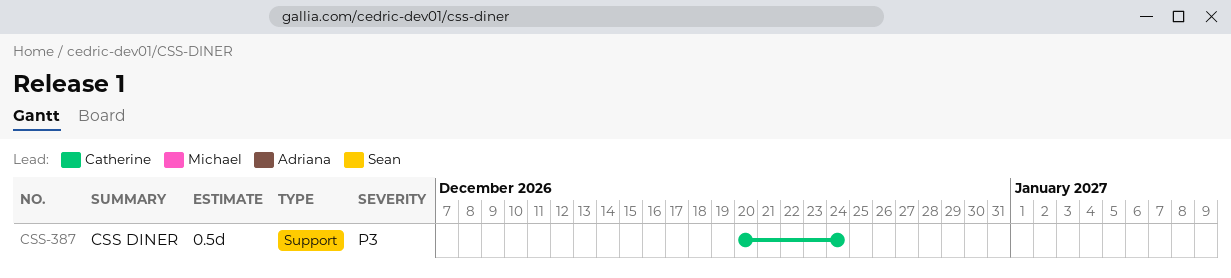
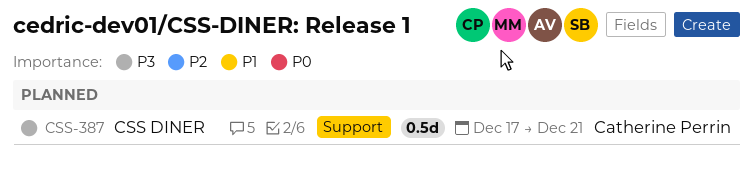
CSS-387, start: Dec 20 -> Dec 17
CSS-387, due: Dec 24 -> Dec 21

